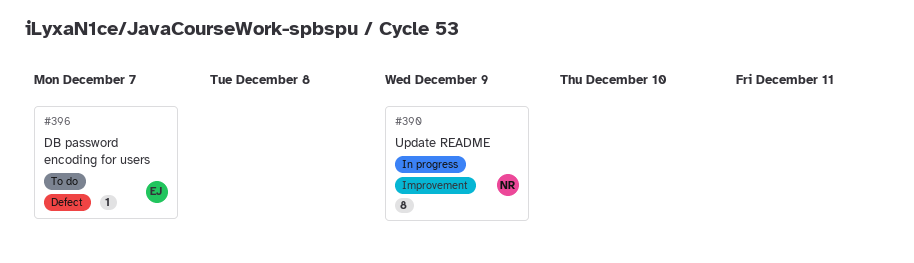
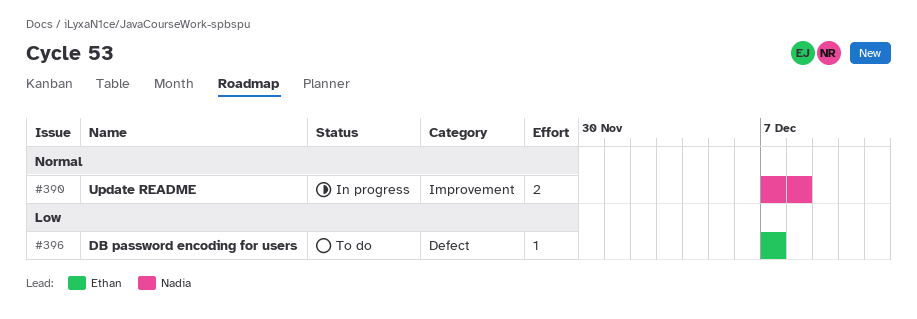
#390, estimate: 8 -> 2
#390, due: Dec 9 -> Dec 8

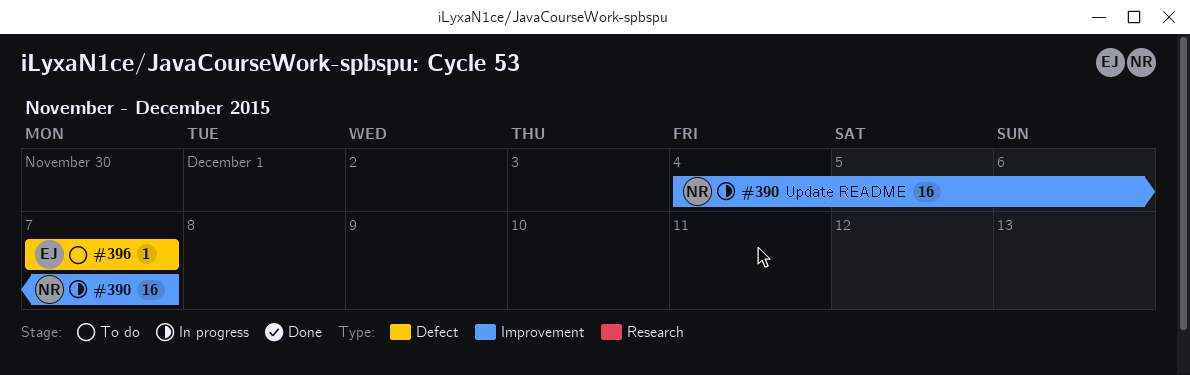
#390, estimate: 2 -> 16
#390, start: Dec 7 -> Dec 4
#390, due: Dec 8 -> Dec 7

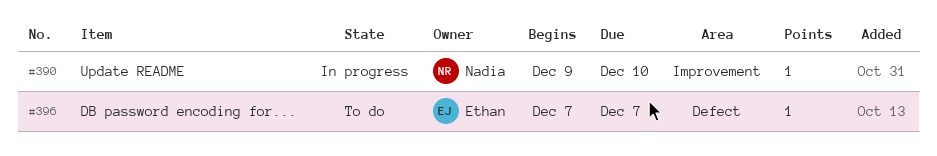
#390, estimate: 16 -> 1
#390, start: Dec 4 -> Dec 9
#390, due: Dec 7 -> Dec 10

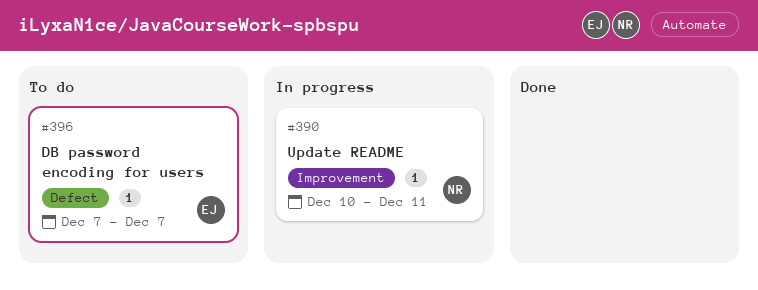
#390, start: Dec 9 -> Dec 10
#390, due: Dec 10 -> Dec 11

